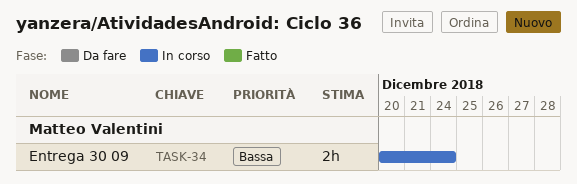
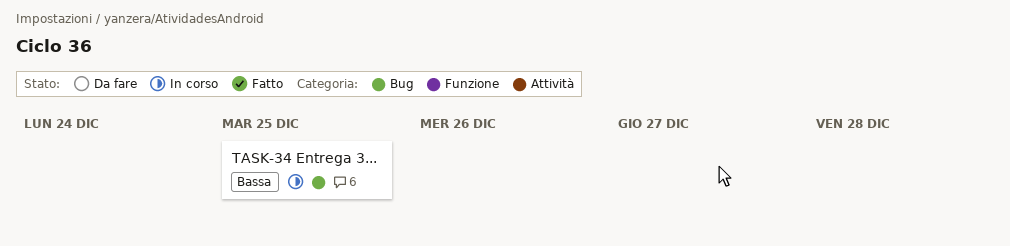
TASK-34, due: Dec 24 -> Dec 25

